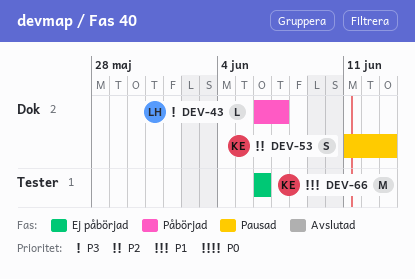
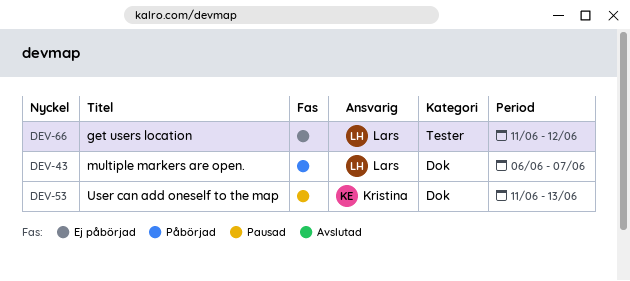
DEV-66, owner: Kristina -> Lars
DEV-66, start: Jun 6 -> Jun 11
DEV-66, due: Jun 6 -> Jun 12

